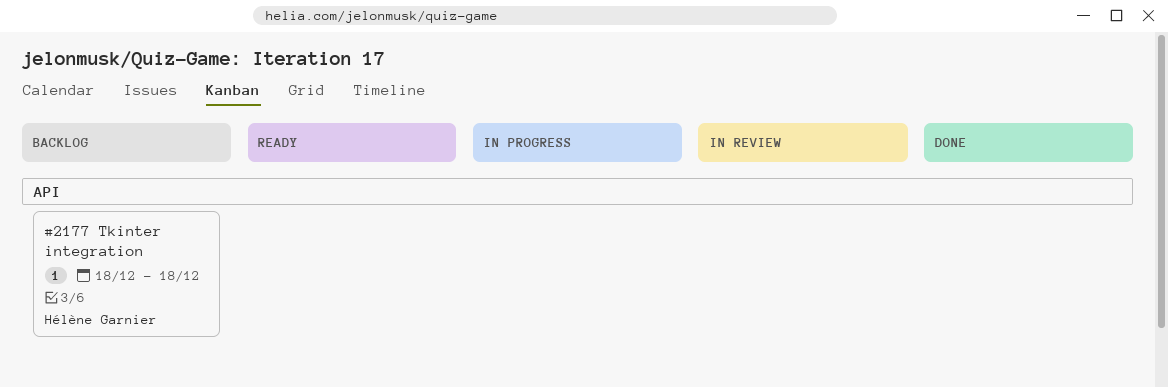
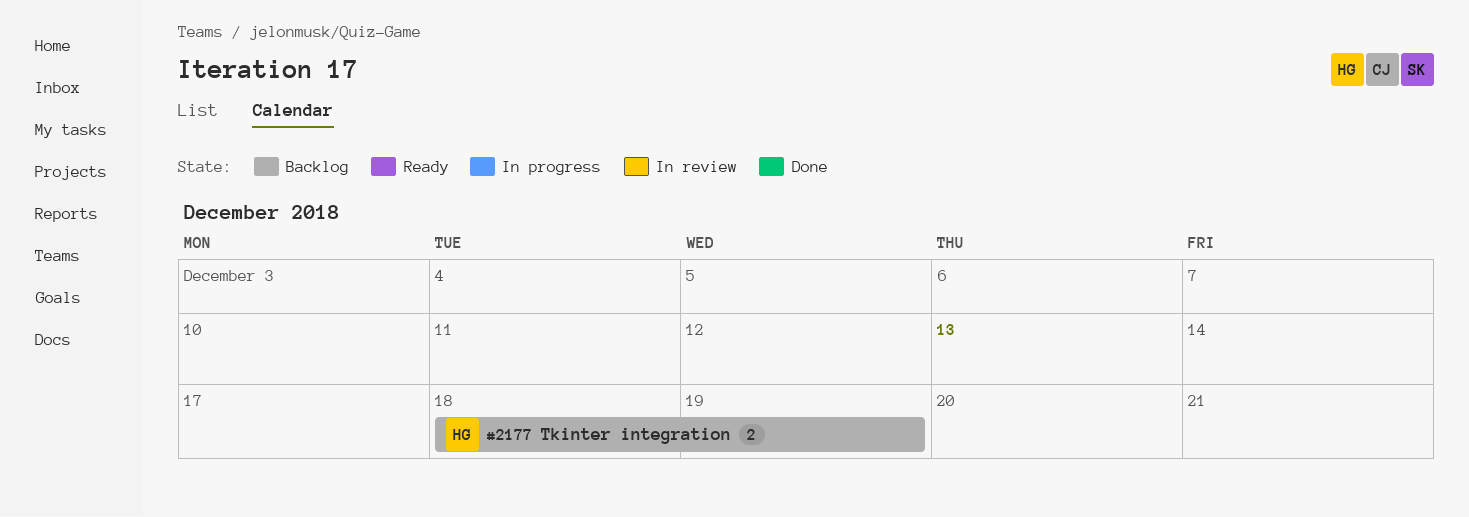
#2177, estimate: 1 -> 2
#2177, due: Dec 18 -> Dec 19

